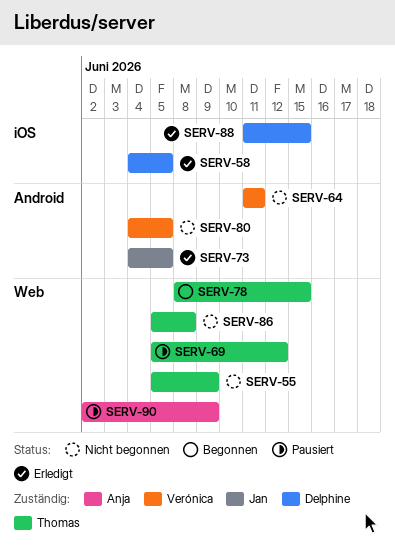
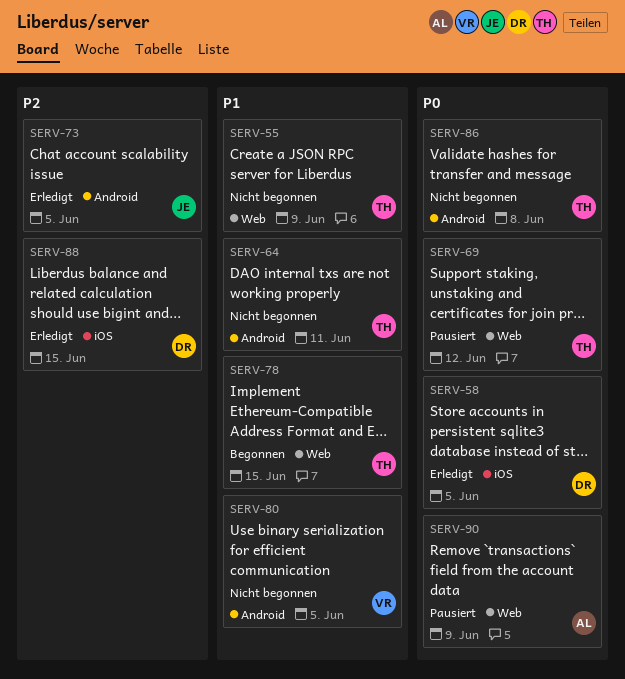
SERV-64, owner: Verónica -> Thomas
SERV-86, label: Web -> Android

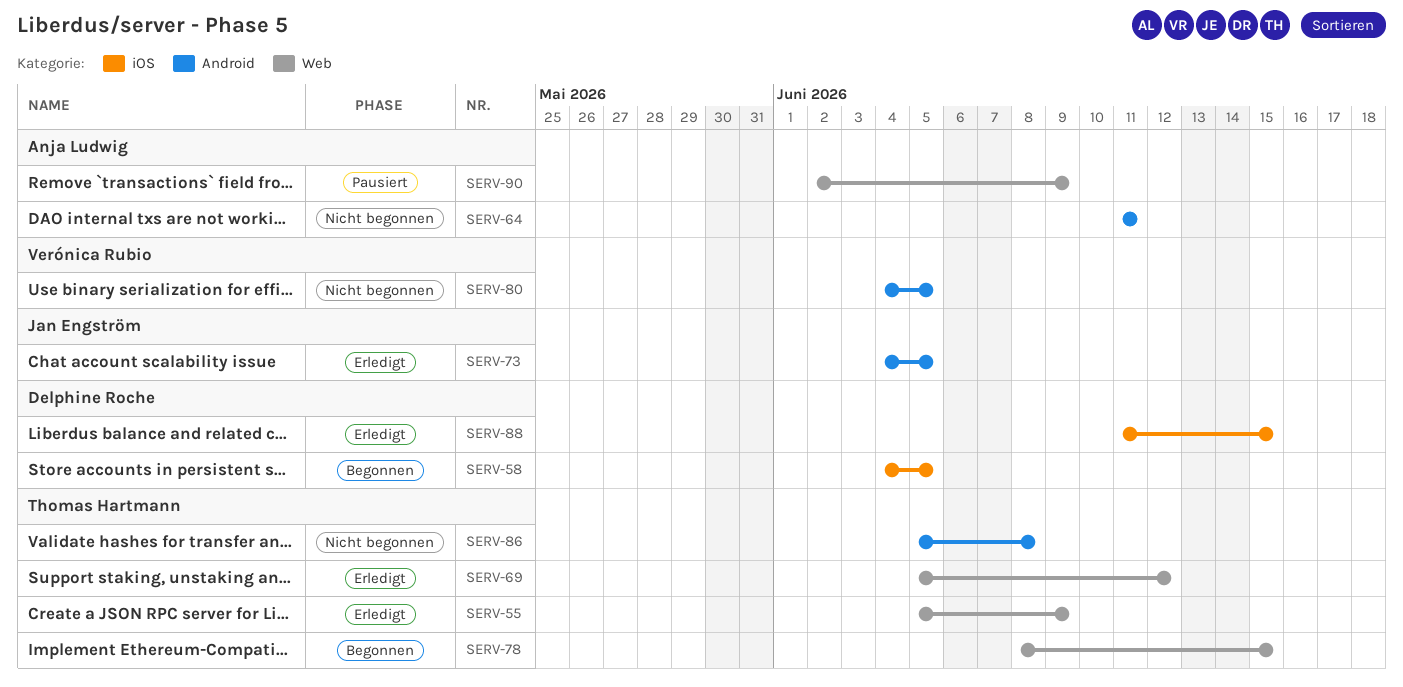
SERV-55, status: Nicht begonnen -> Erledigt
SERV-58, status: Erledigt -> Begonnen
SERV-64, owner: Thomas Hartmann -> Anja Ludwig
SERV-69, status: Pausiert -> Erledigt

